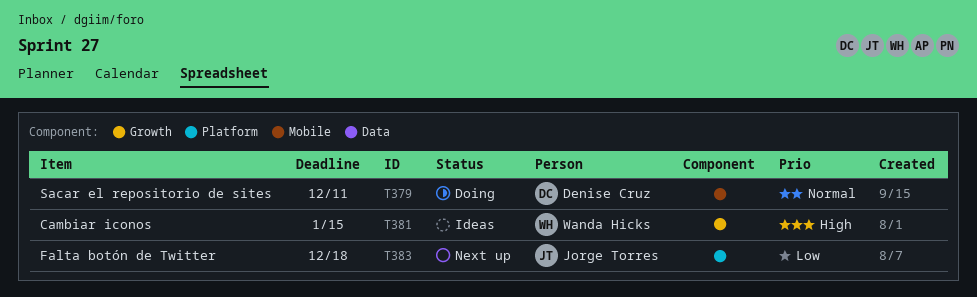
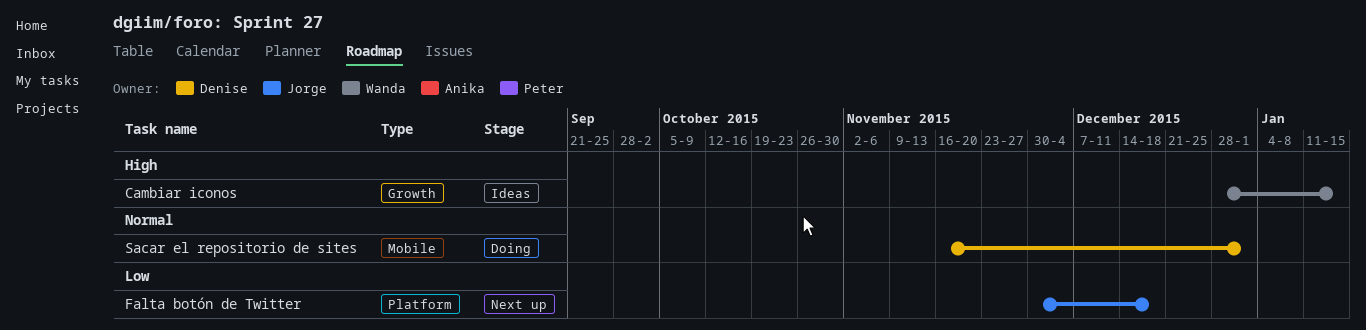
Sacar el repositorio de sites, due: Dec 11 -> Jan 1

